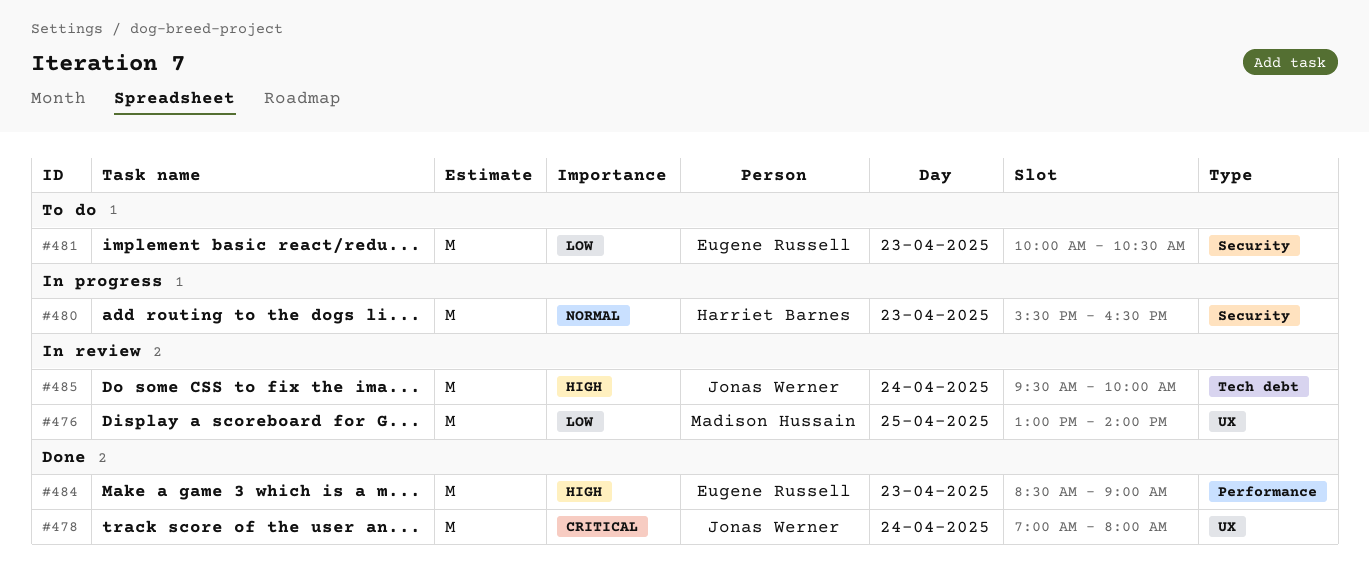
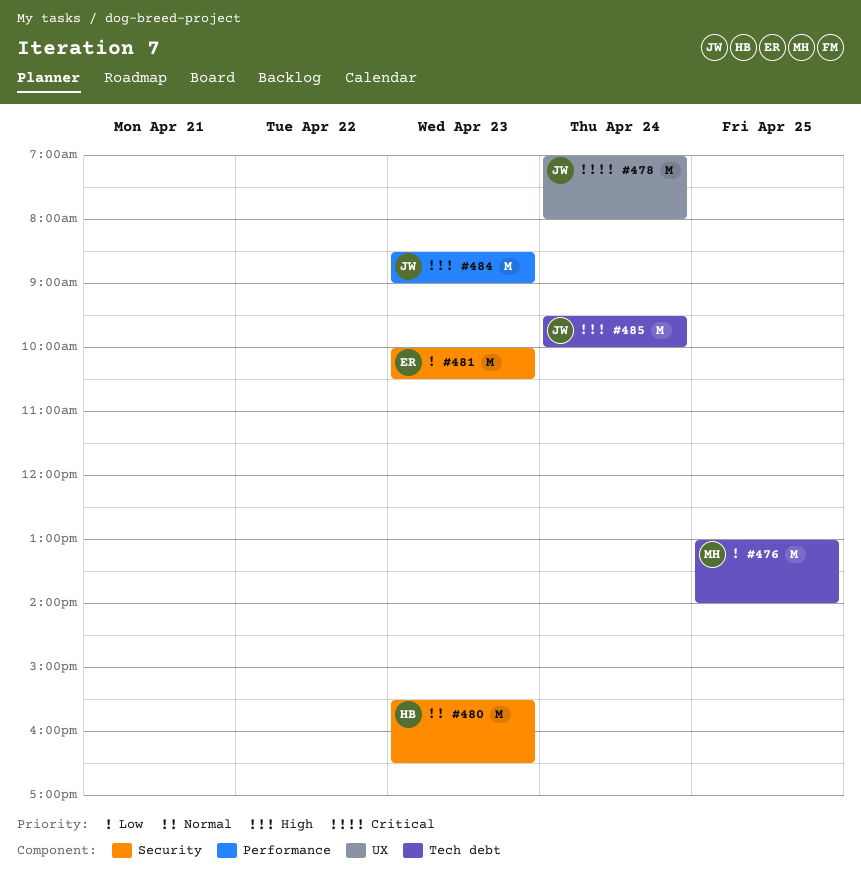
#476, label: UX -> Tech debt
#484, owner: Eugene Russell -> Jonas Werner

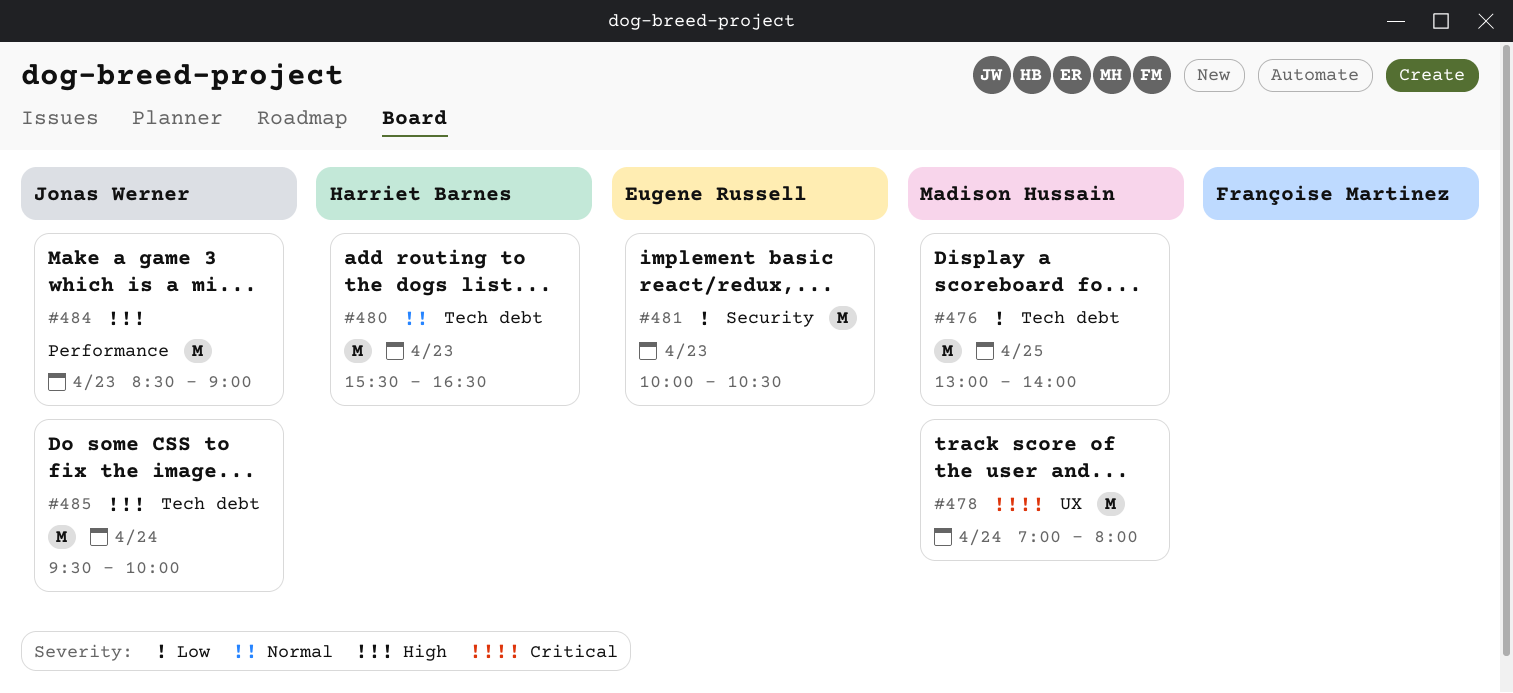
#478, owner: Jonas Werner -> Madison Hussain
#480, label: Security -> Tech debt

